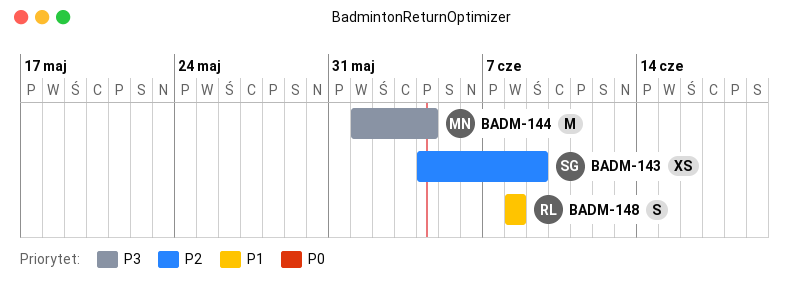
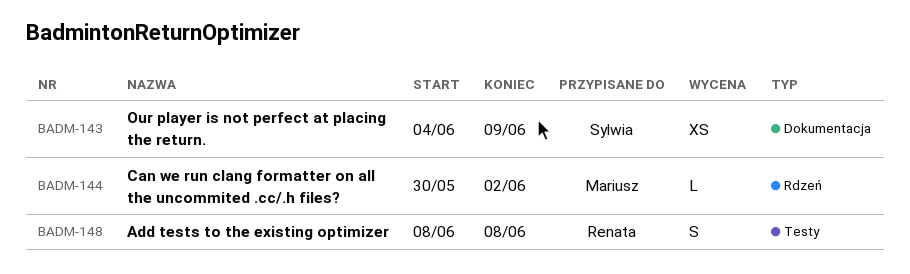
BADM-144, estimate: M -> L
BADM-144, start: Jun 1 -> May 30
BADM-144, due: Jun 4 -> Jun 2

